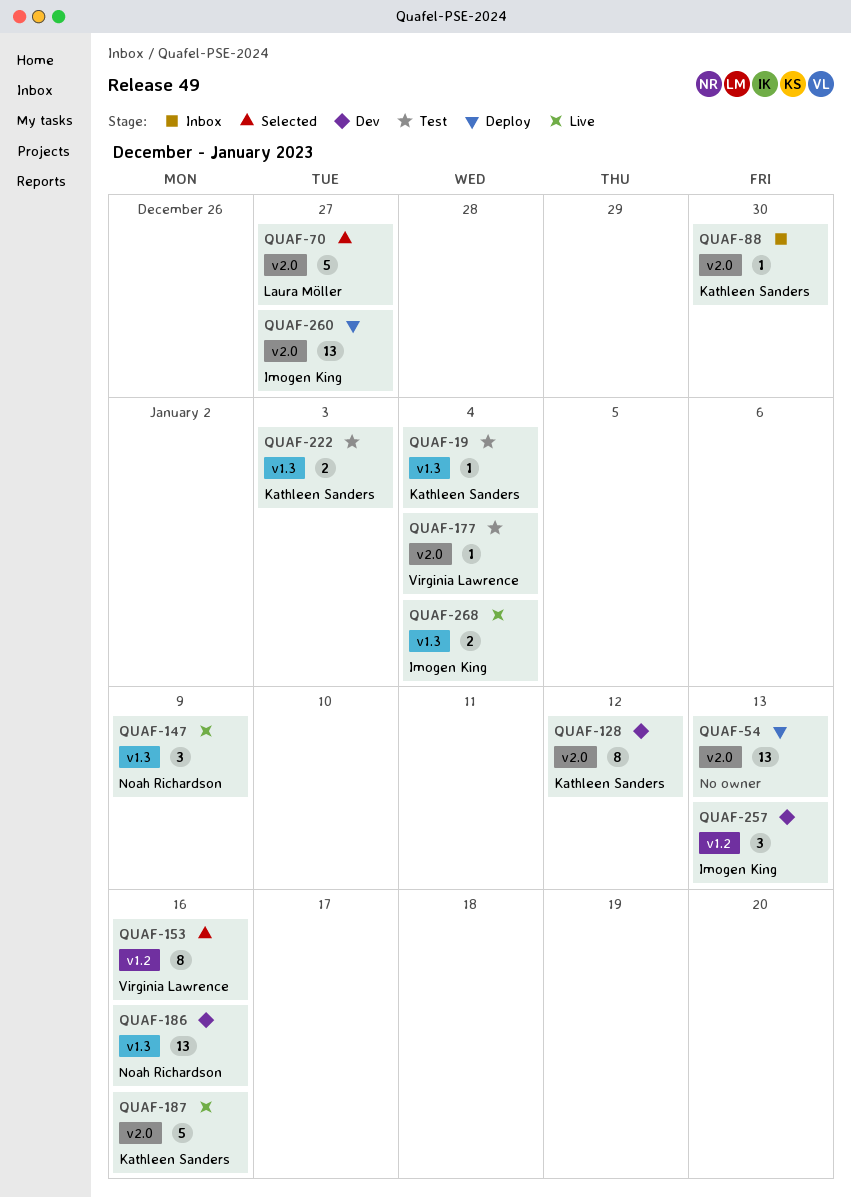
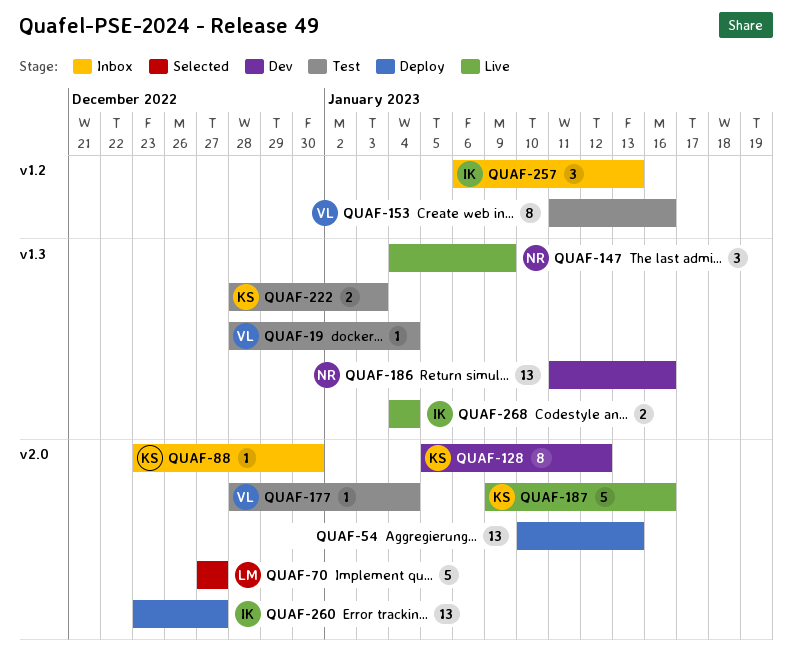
QUAF-19, owner: Kathleen Sanders -> Virginia Lawrence
QUAF-153, status: Selected -> Test
QUAF-257, status: Dev -> Inbox

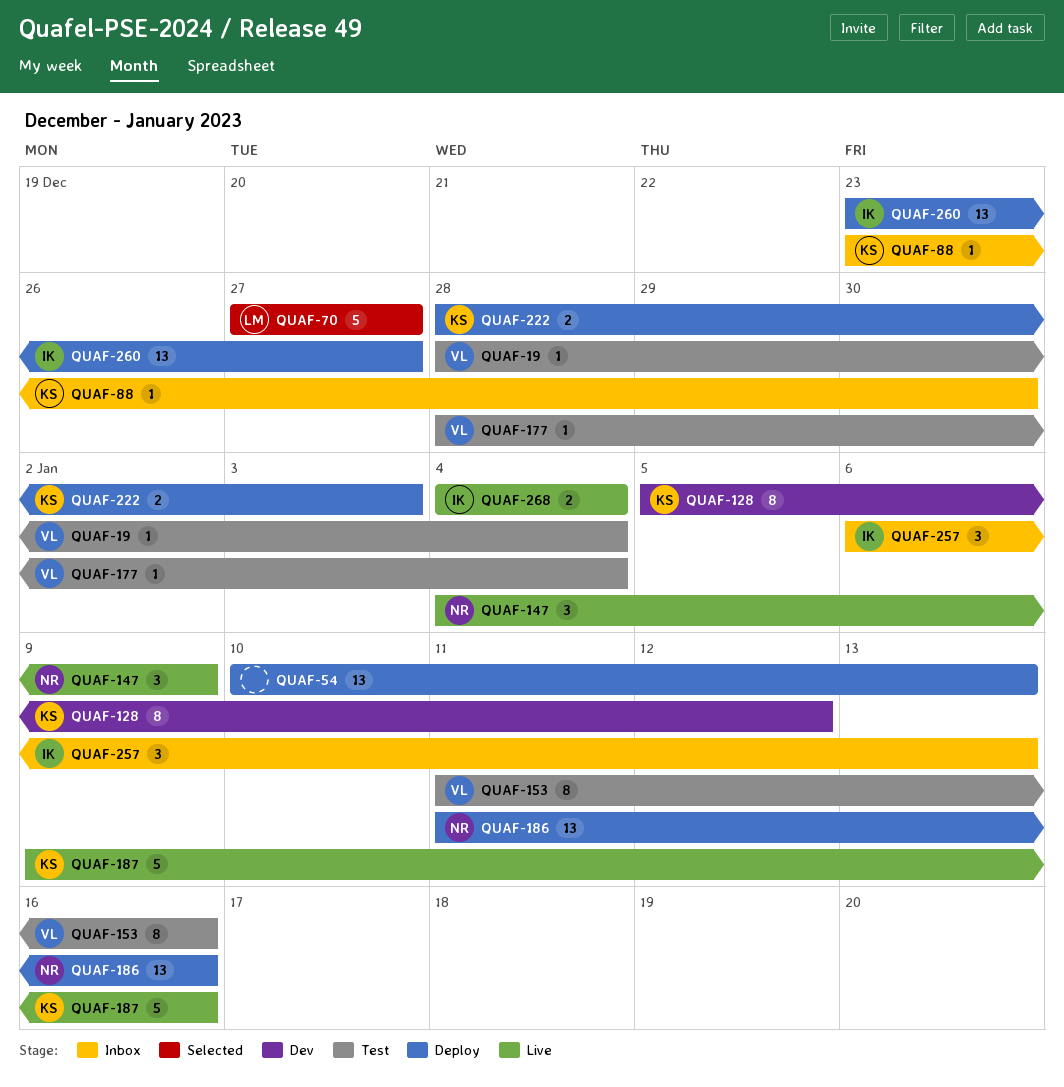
QUAF-186, status: Dev -> Deploy
QUAF-222, status: Test -> Deploy

